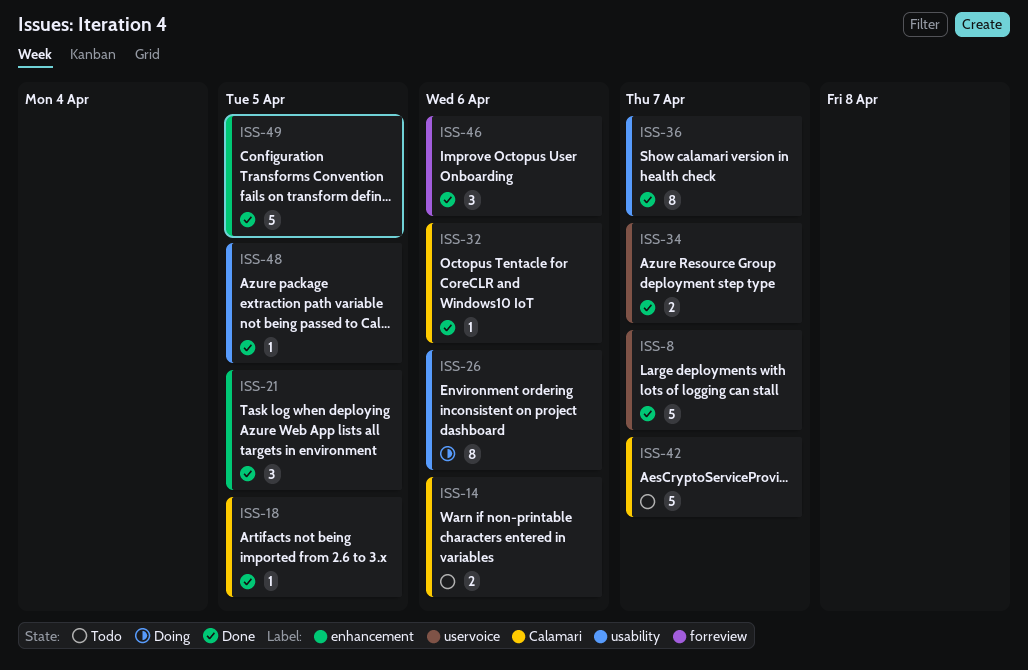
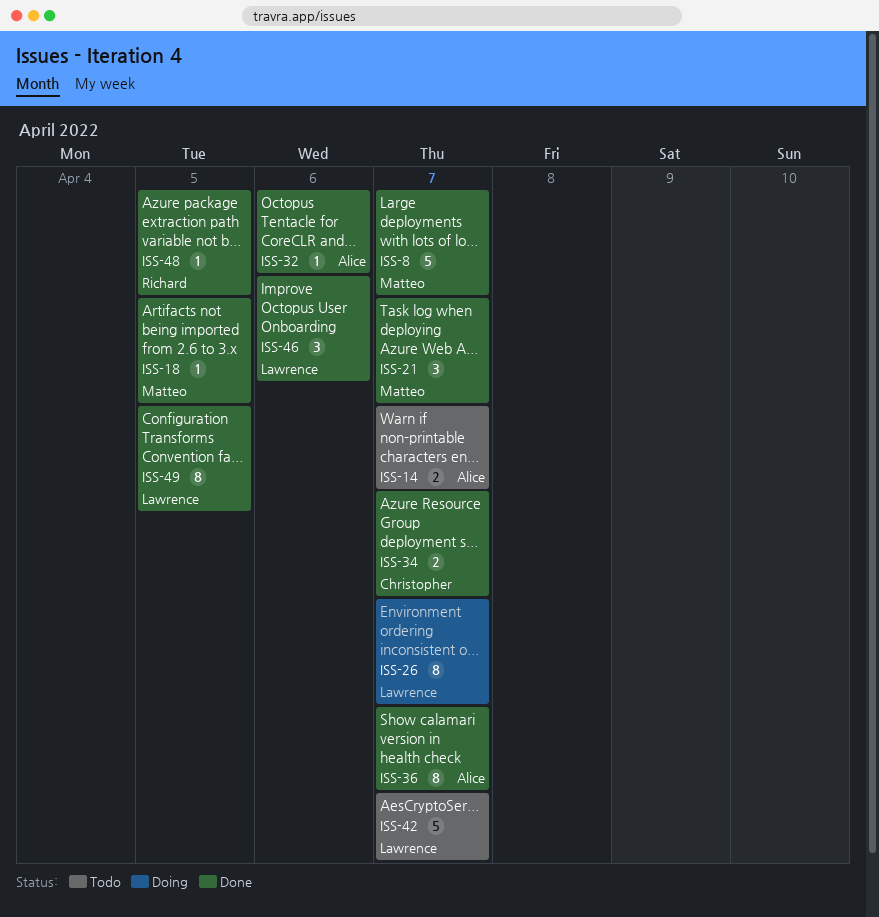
ISS-14, due: Apr 6 -> Apr 7
ISS-21, due: Apr 5 -> Apr 7
ISS-26, due: Apr 6 -> Apr 7
ISS-49, estimate: 5 -> 8

